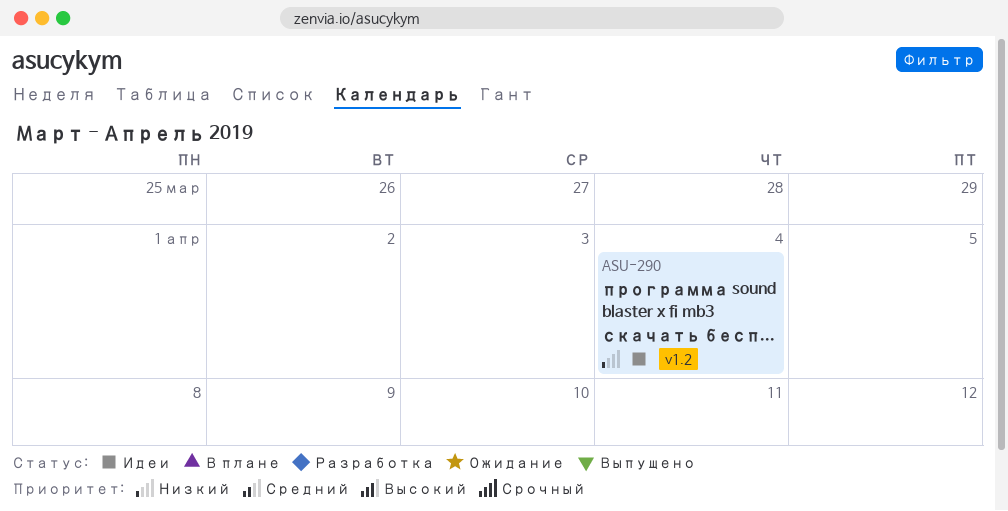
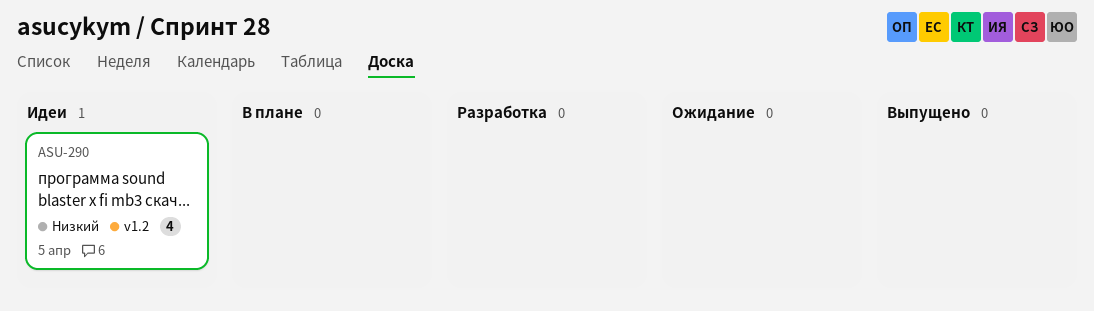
ASU-290, due: Apr 4 -> Apr 5

